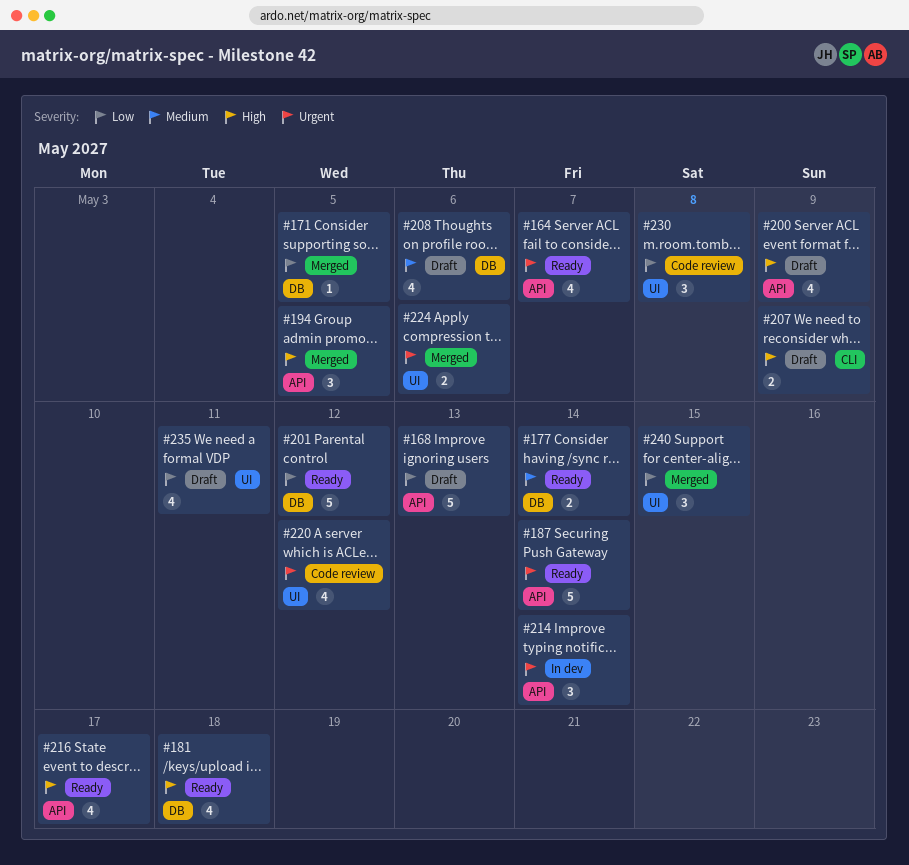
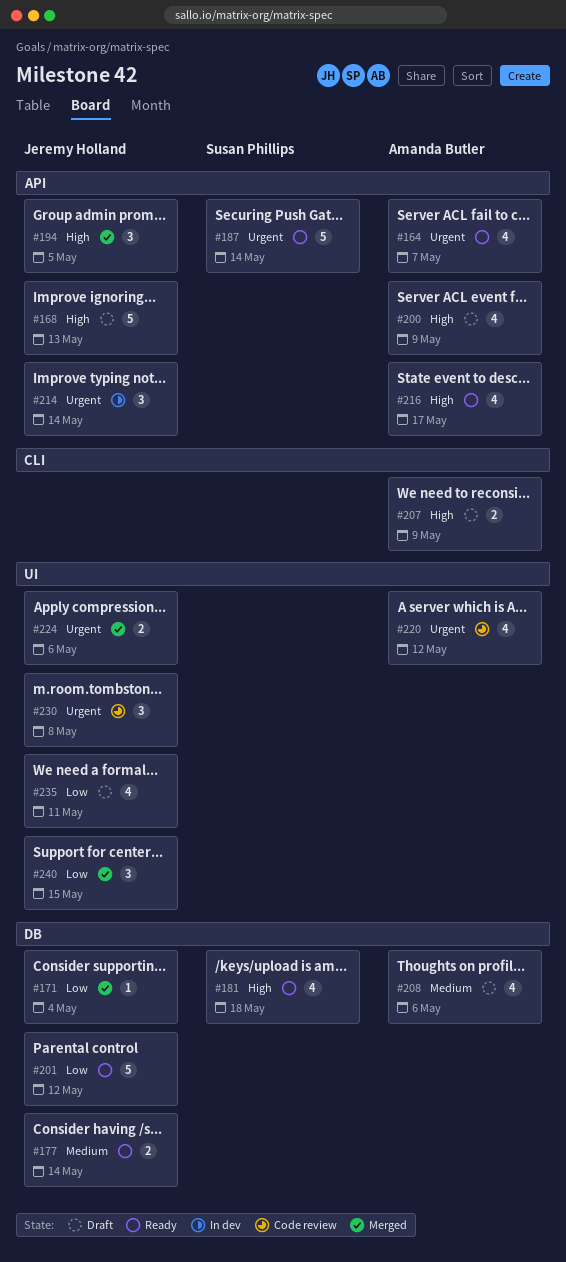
#168, priority: Low -> High
#171, due: May 5 -> May 4
#230, priority: Low -> Urgent

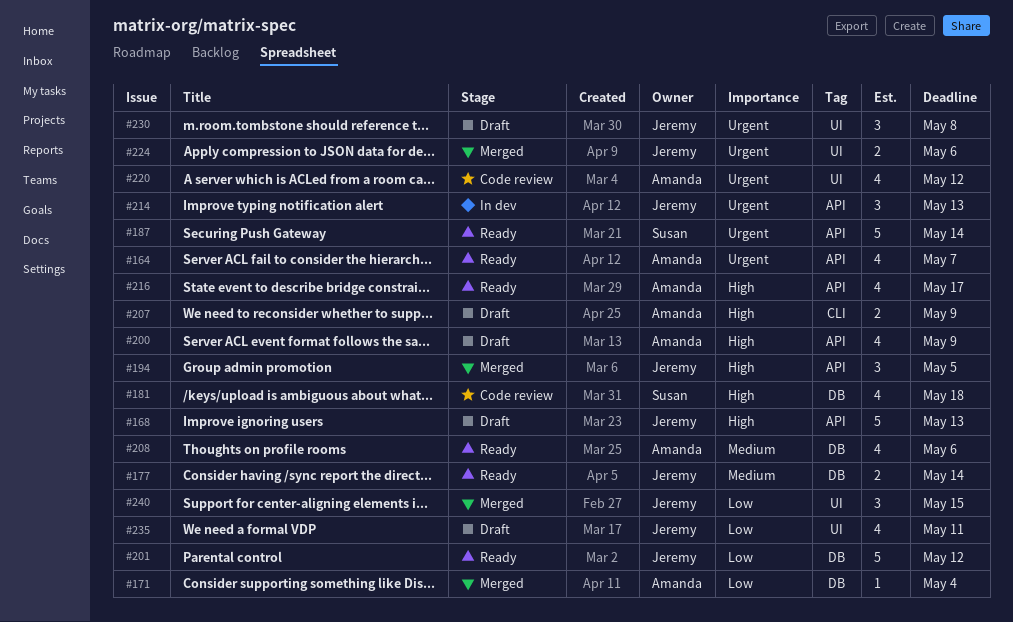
#171, owner: Jeremy Holland -> Amanda Butler
#181, status: Ready -> Code review
#208, status: Draft -> Ready
#214, due: May 14 -> May 13
#230, status: Code review -> Draft

